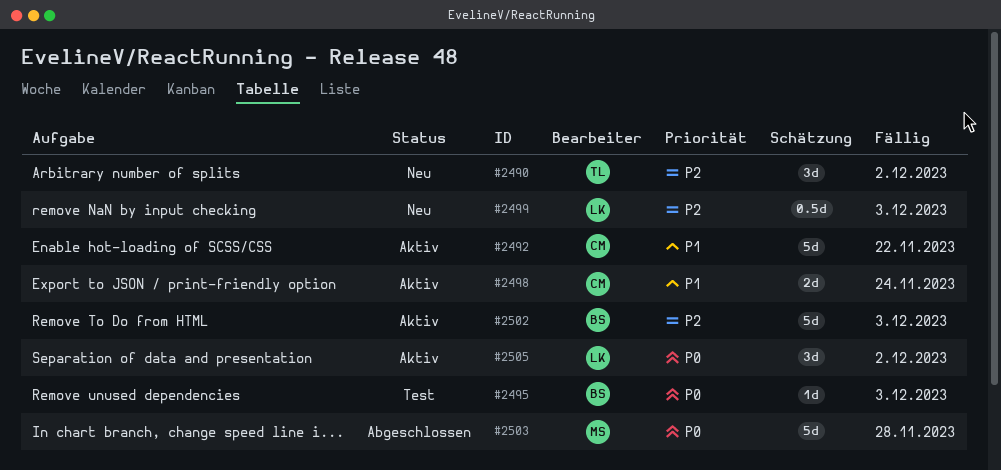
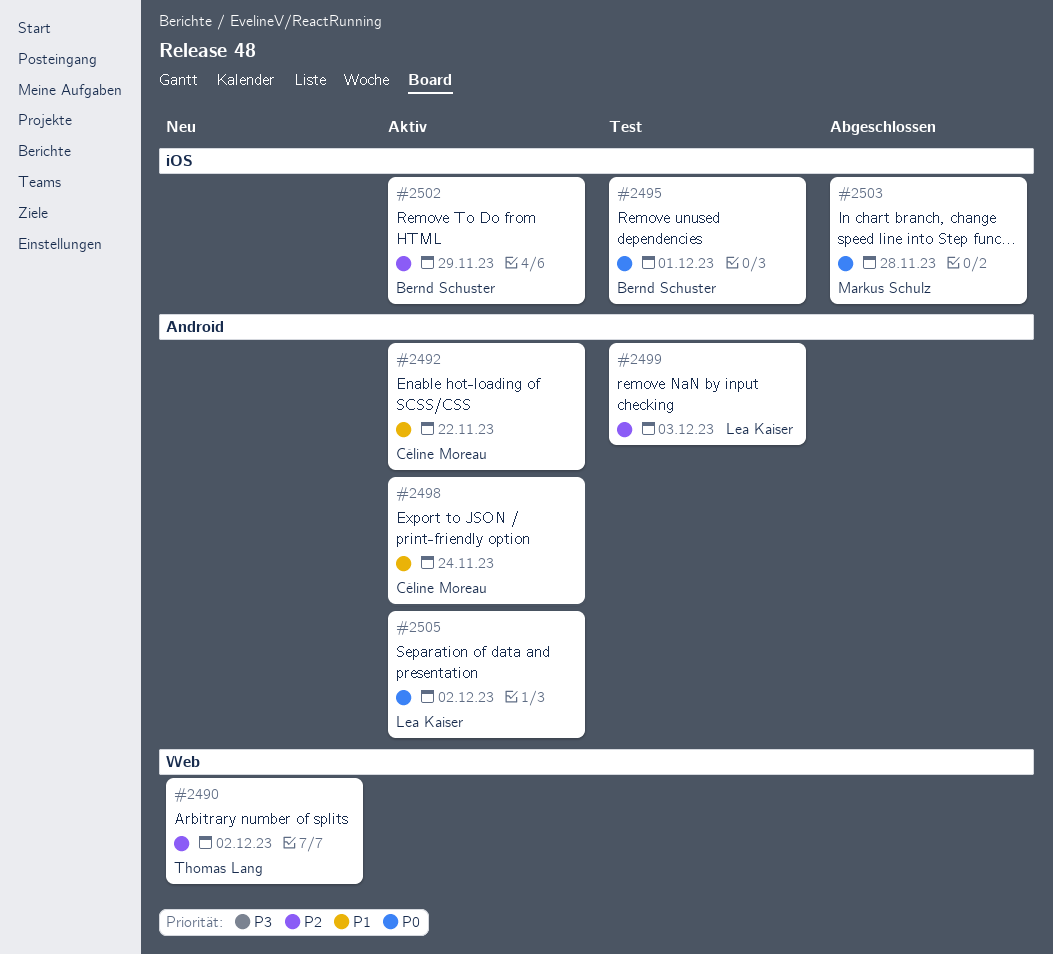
#2495, due: Dec 3 -> Dec 1
#2499, status: Neu -> Test
#2502, due: Dec 3 -> Nov 29

